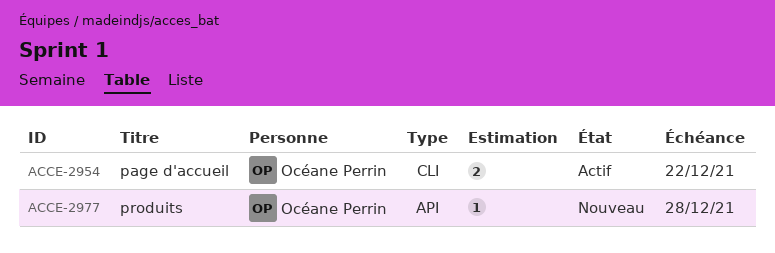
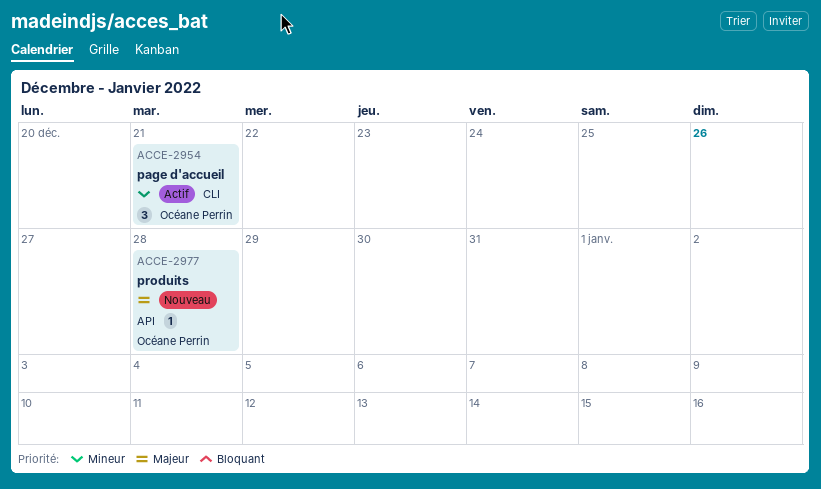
ACCE-2954, estimate: 2 -> 3
ACCE-2954, due: Dec 22 -> Dec 21

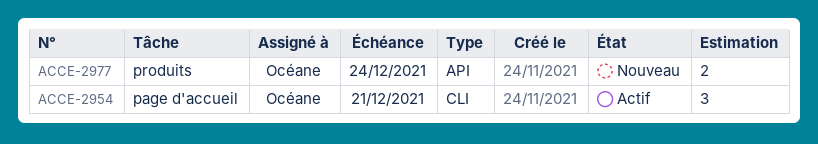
ACCE-2977, estimate: 1 -> 2
ACCE-2977, due: Dec 28 -> Dec 24

